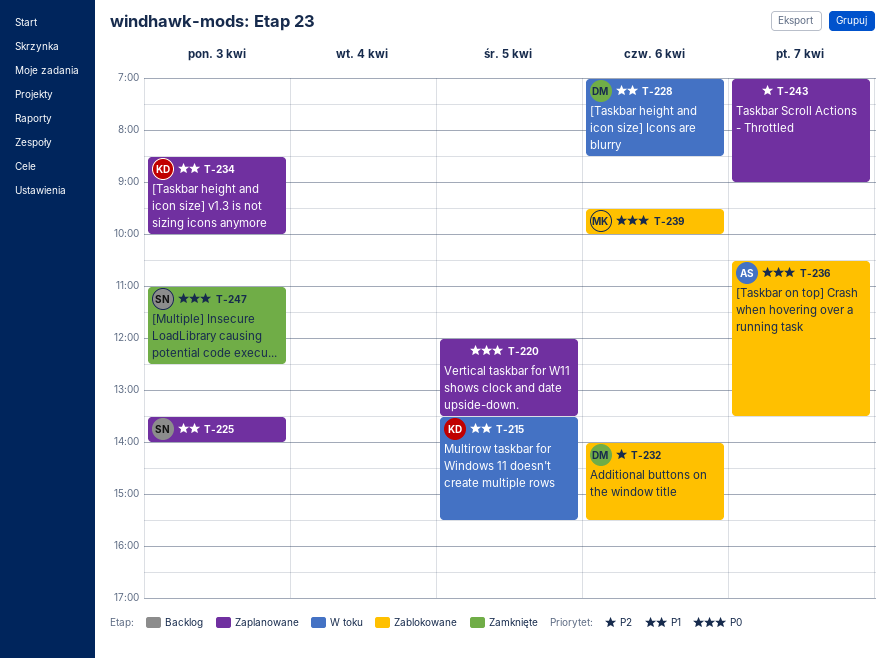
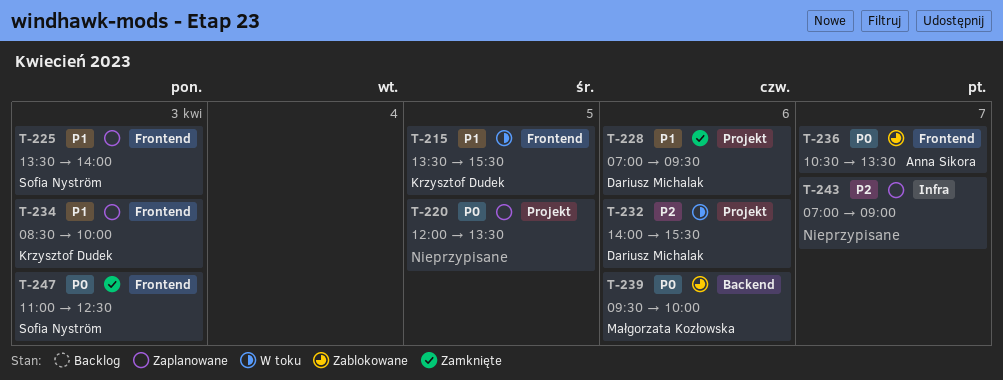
T-228, status: W toku -> Zamknięte
T-228, ends: 08:30 -> 09:30
T-232, status: Zablokowane -> W toku

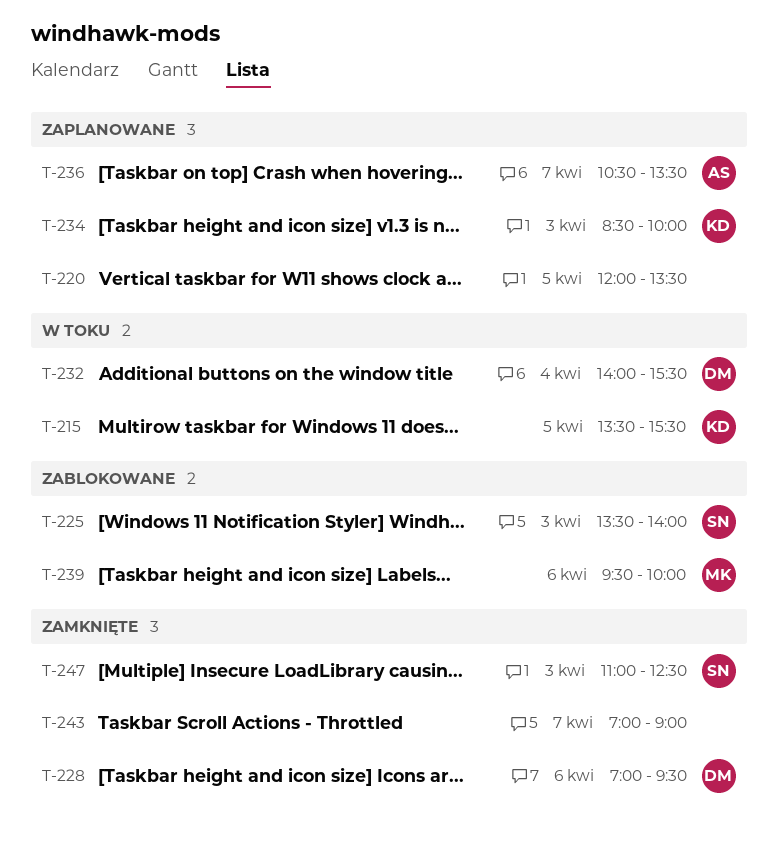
T-225, status: Zaplanowane -> Zablokowane
T-232, day: Apr 6 -> Apr 4
T-236, status: Zablokowane -> Zaplanowane
T-243, status: Zaplanowane -> Zamknięte

